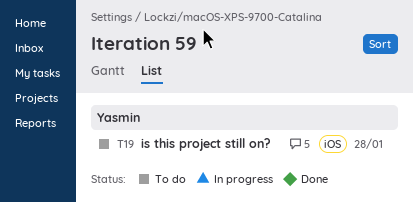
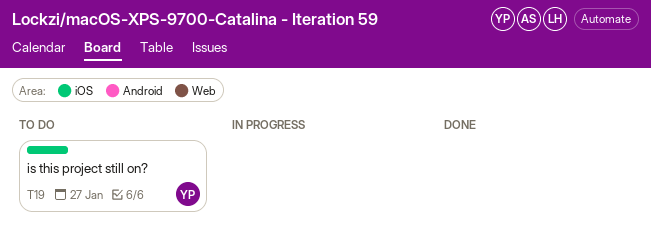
T19, due: Jan 28 -> Jan 27

